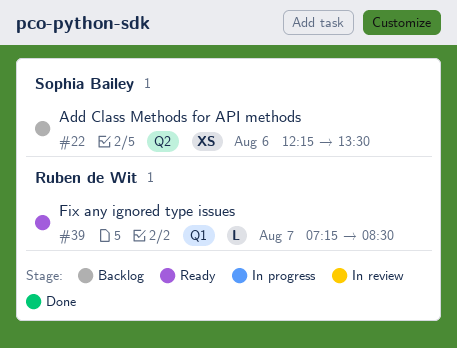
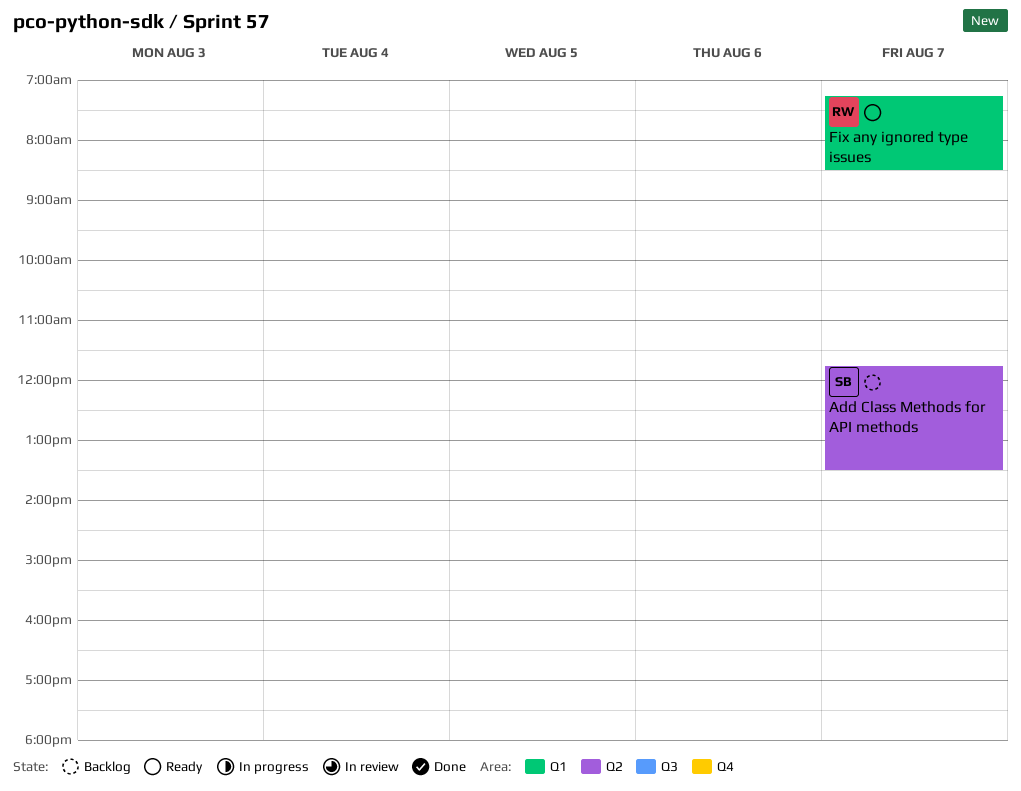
Add Class Methods for API methods, day: Aug 6 -> Aug 7
Add Class Methods for API methods, begins: 12:15 -> 11:45

